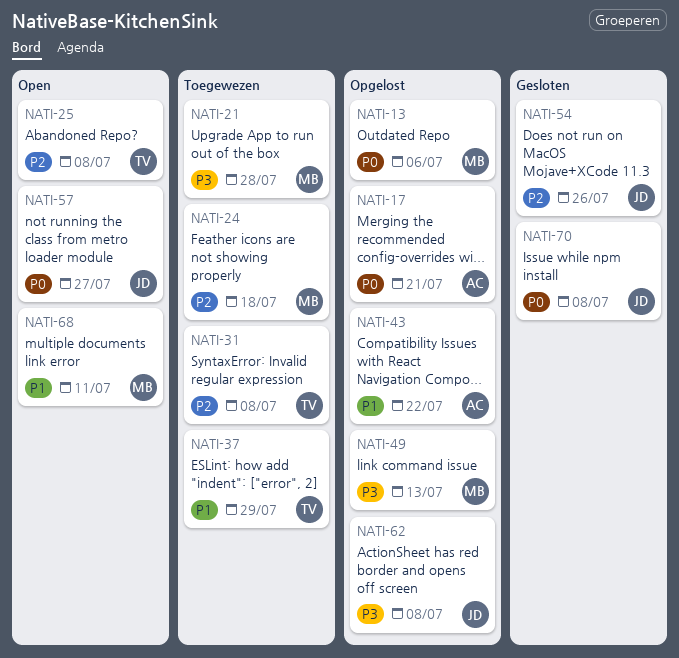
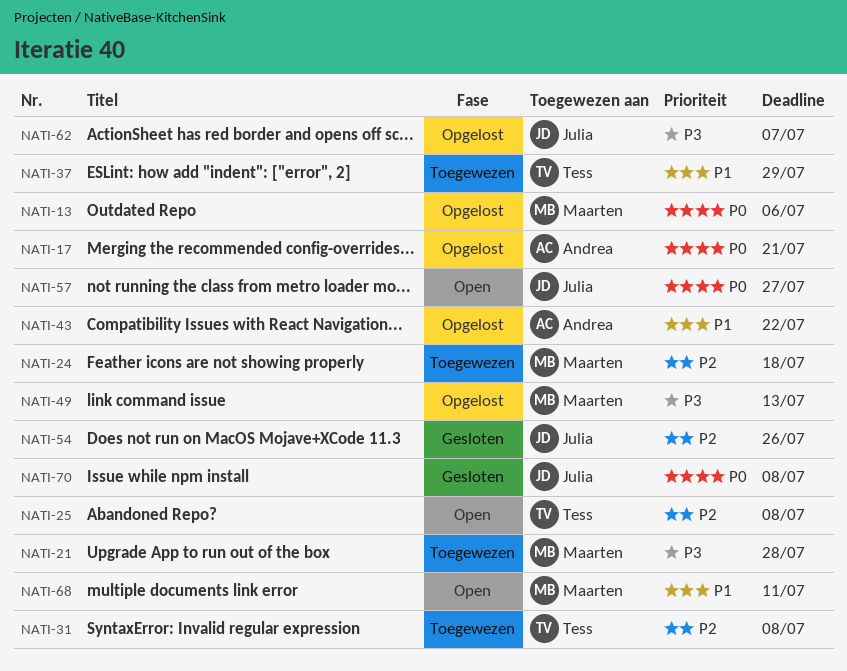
NATI-62, due: Jul 8 -> Jul 7

